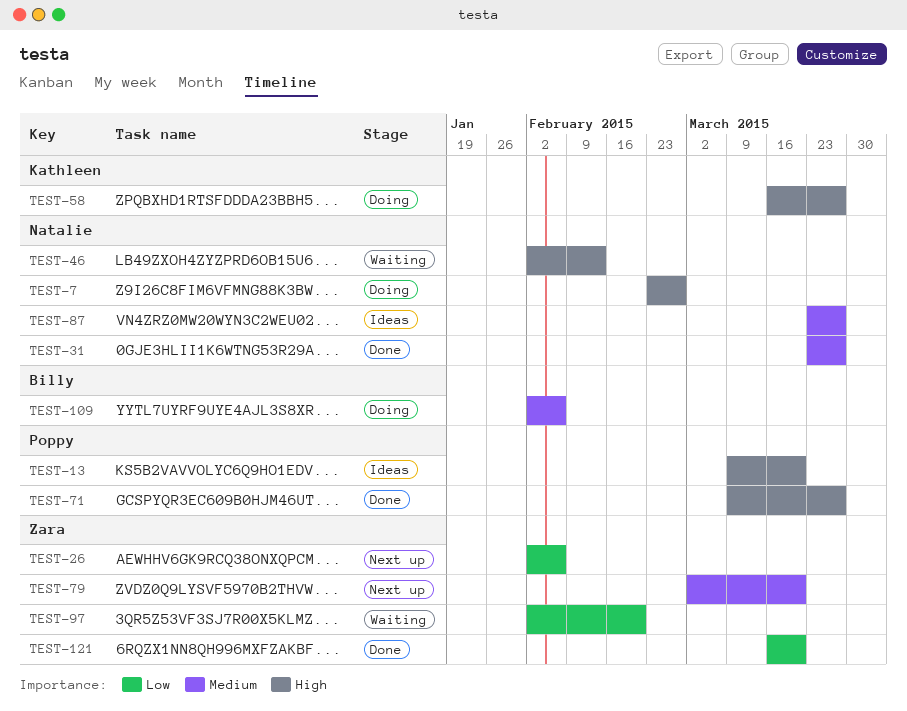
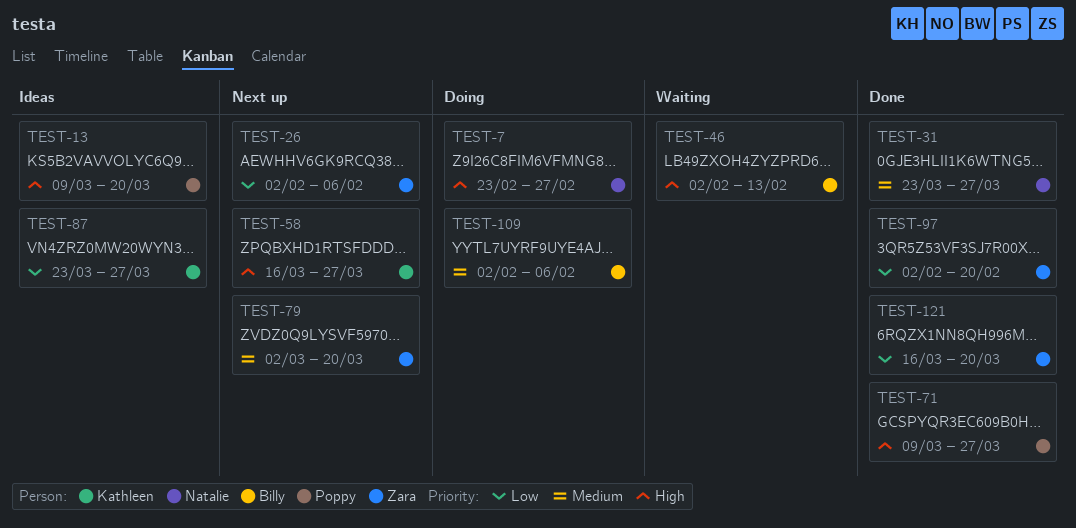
TEST-46, owner: Natalie -> Billy
TEST-58, status: Doing -> Next up
TEST-87, owner: Natalie -> Kathleen
TEST-87, priority: Medium -> Low
TEST-97, status: Waiting -> Done

